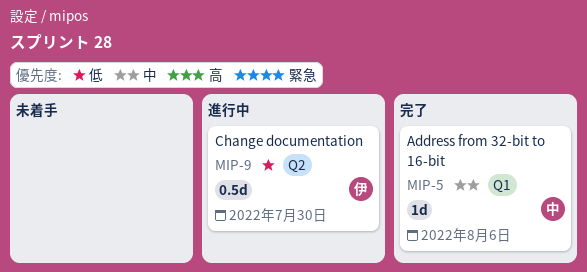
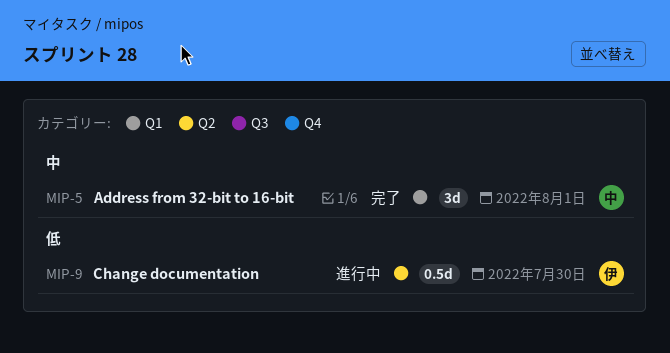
MIP-5, estimate: 1d -> 3d
MIP-5, due: Aug 6 -> Aug 1

